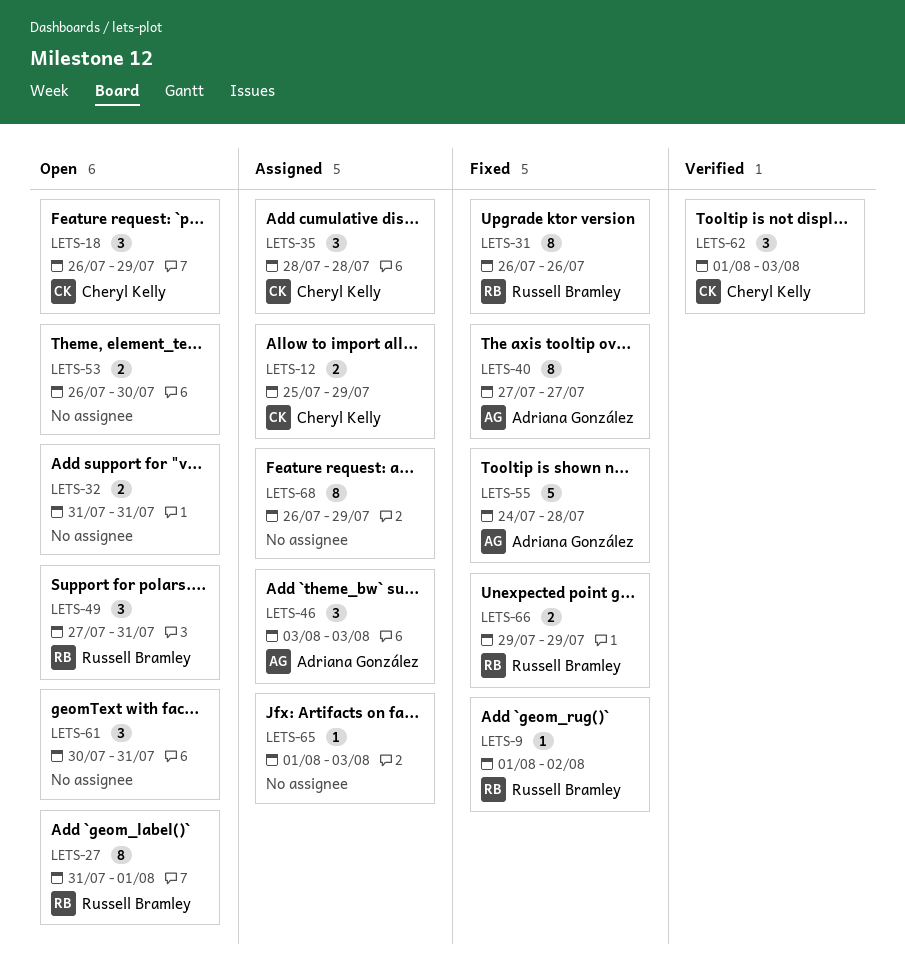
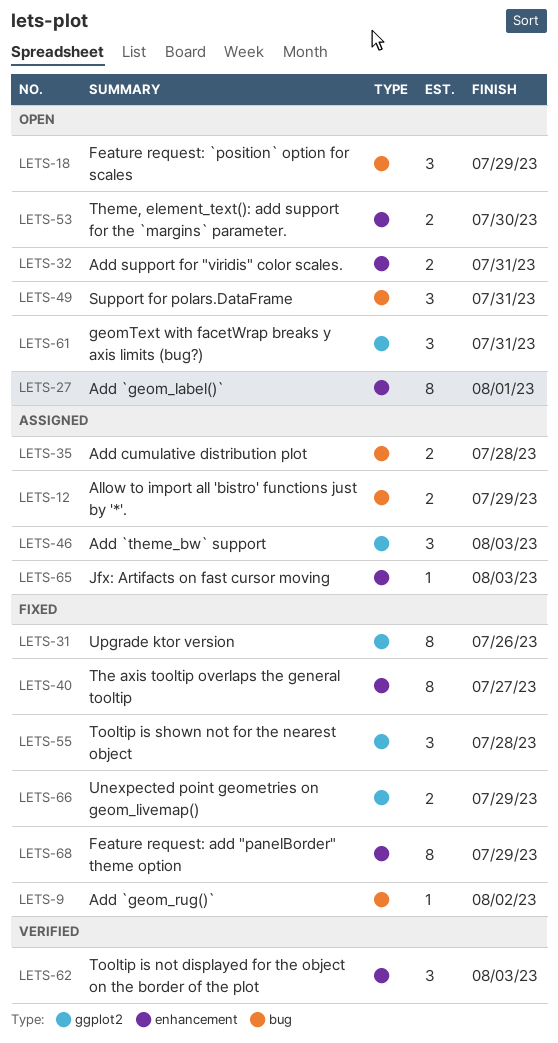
LETS-35, estimate: 3 -> 2
LETS-55, estimate: 5 -> 3
LETS-68, status: Assigned -> Fixed

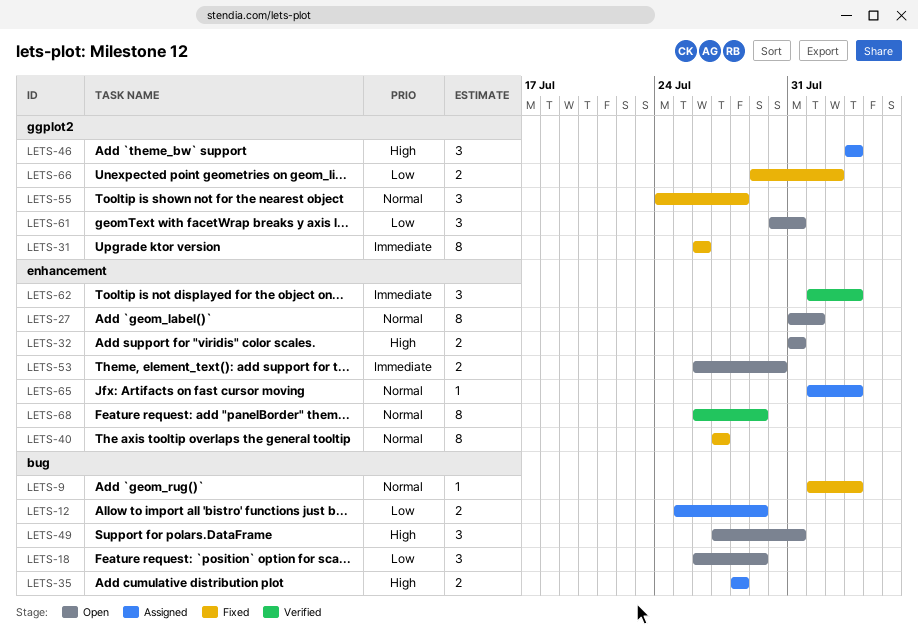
LETS-9, due: Aug 2 -> Aug 3
LETS-66, due: Jul 29 -> Aug 2
LETS-68, status: Fixed -> Verified

